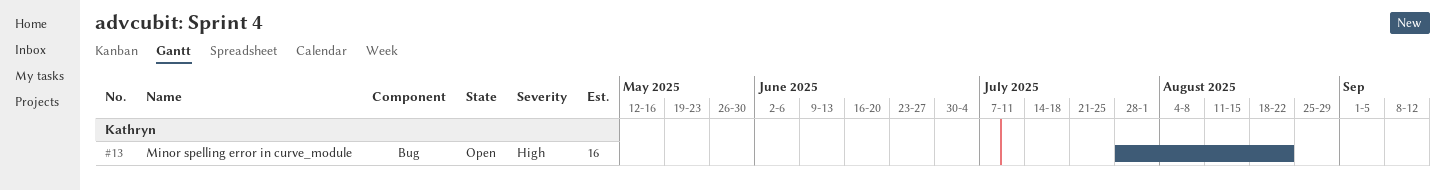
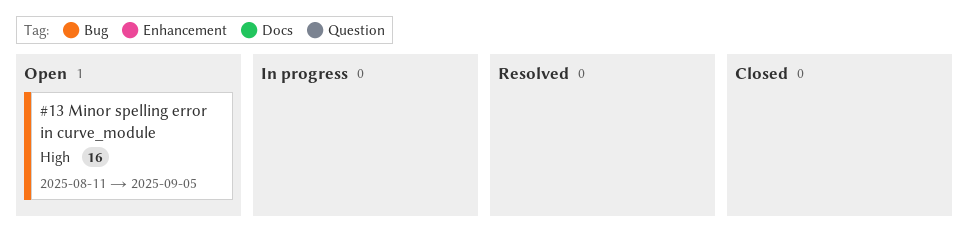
#13, start: Jul 28 -> Aug 11
#13, due: Aug 22 -> Sep 5

